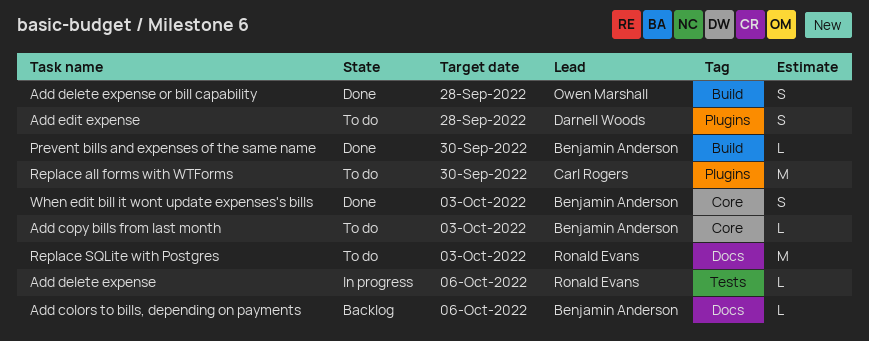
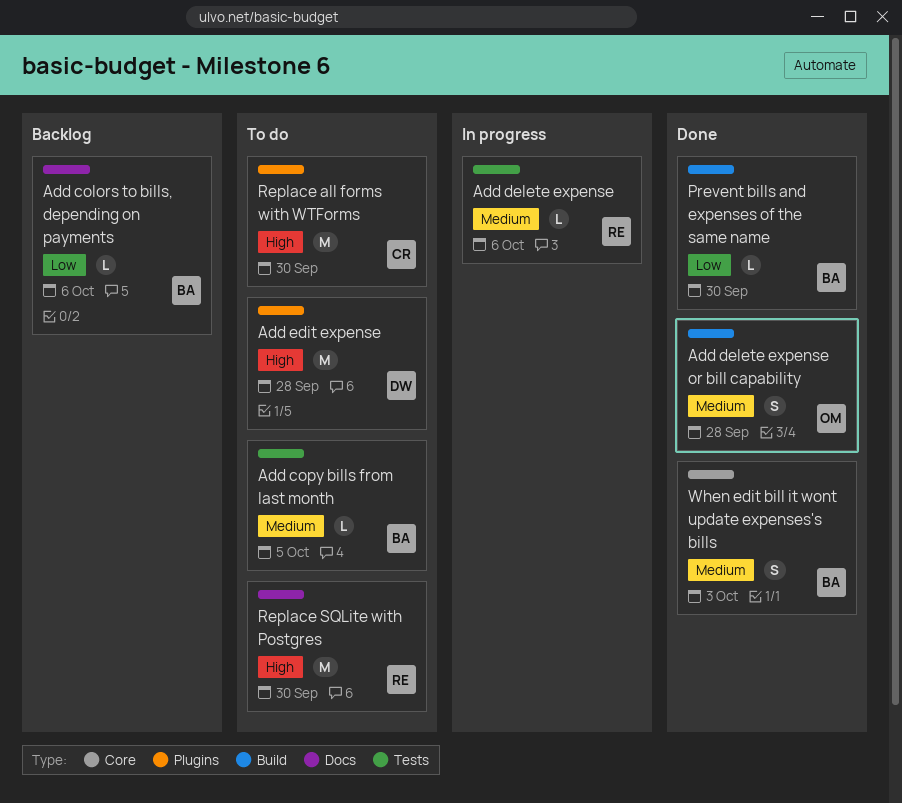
Add copy bills from last month, label: Core -> Tests
Add copy bills from last month, due: Oct 3 -> Oct 5
Add edit expense, estimate: S -> M
Replace SQLite with Postgres, due: Oct 3 -> Sep 30

